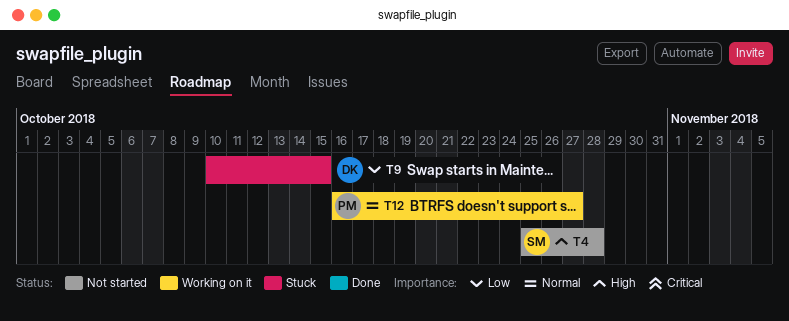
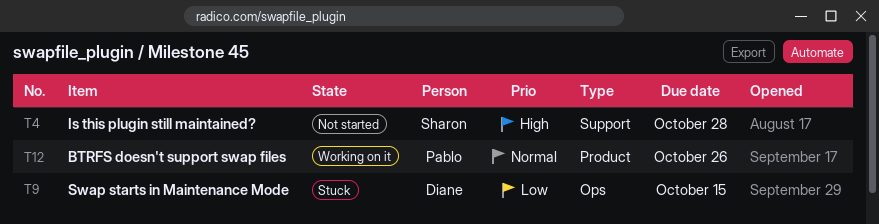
T12, due: Oct 27 -> Oct 26

